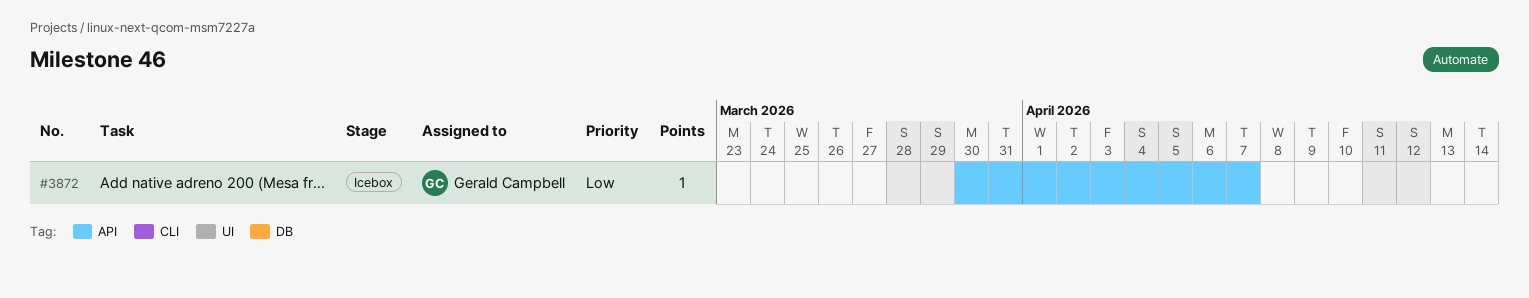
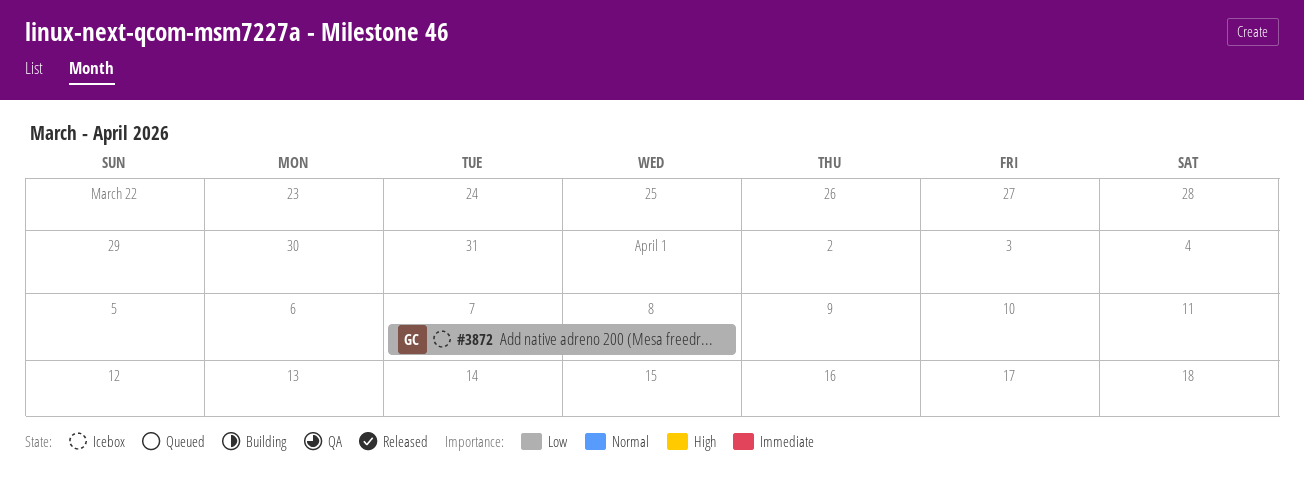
#3872, start: Mar 30 -> Apr 7
#3872, due: Apr 7 -> Apr 8

